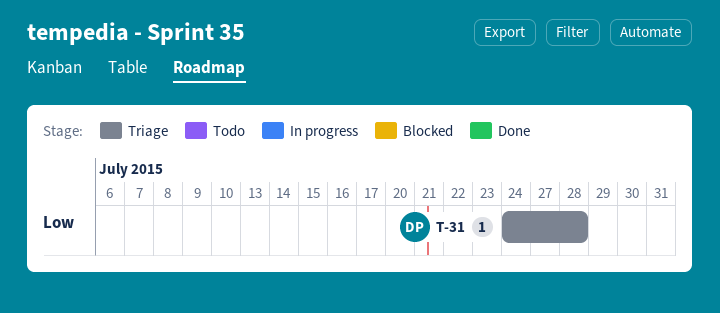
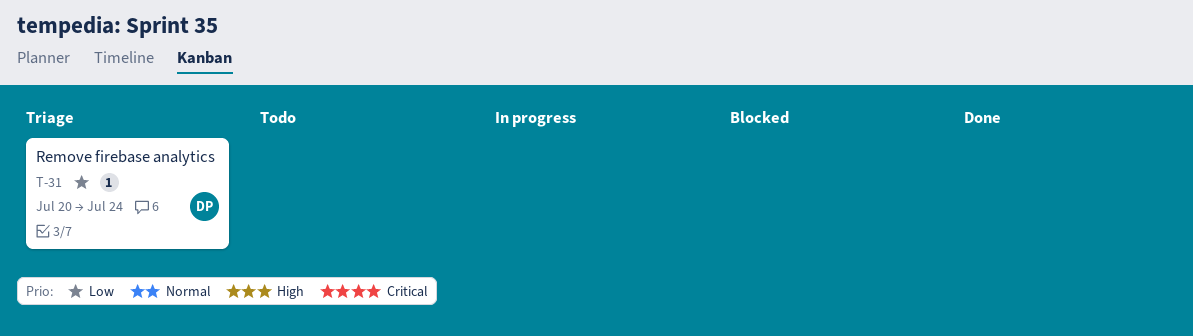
T-31, start: Jul 24 -> Jul 20
T-31, due: Jul 28 -> Jul 24

